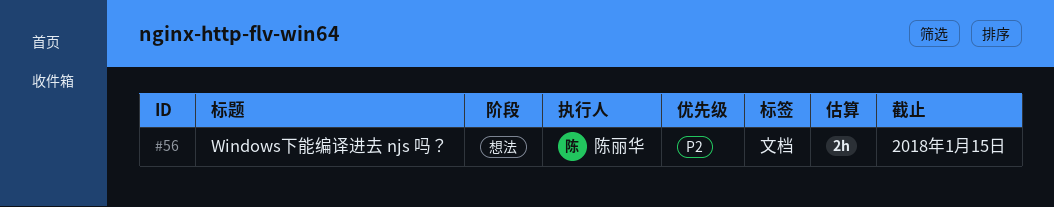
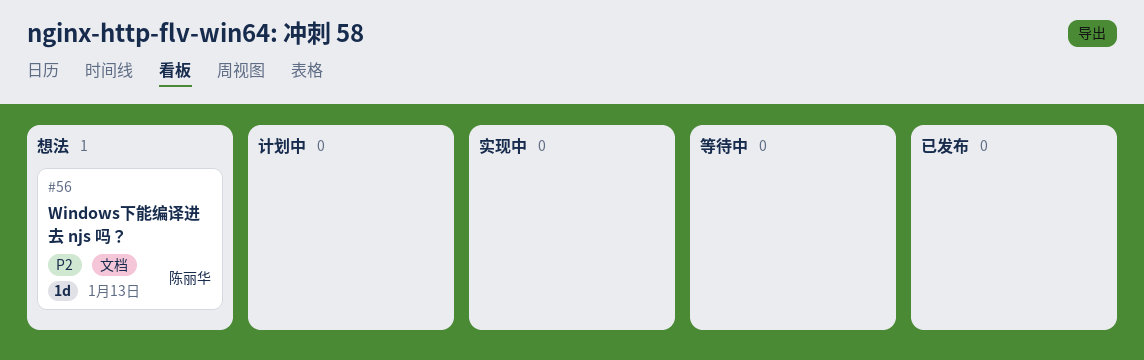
#56, estimate: 2h -> 1d
#56, due: Jan 15 -> Jan 13

